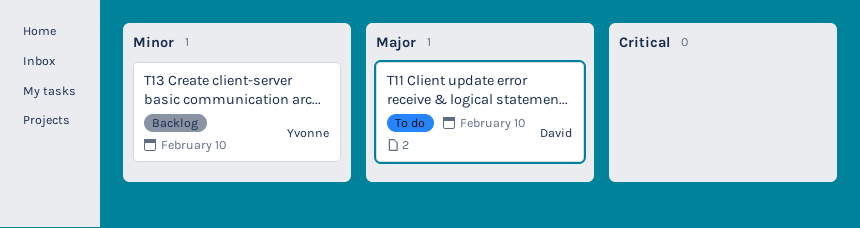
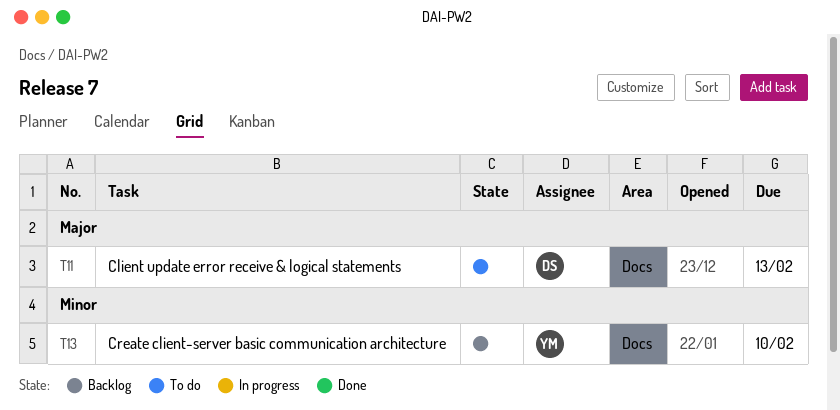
T11, due: Feb 10 -> Feb 13

